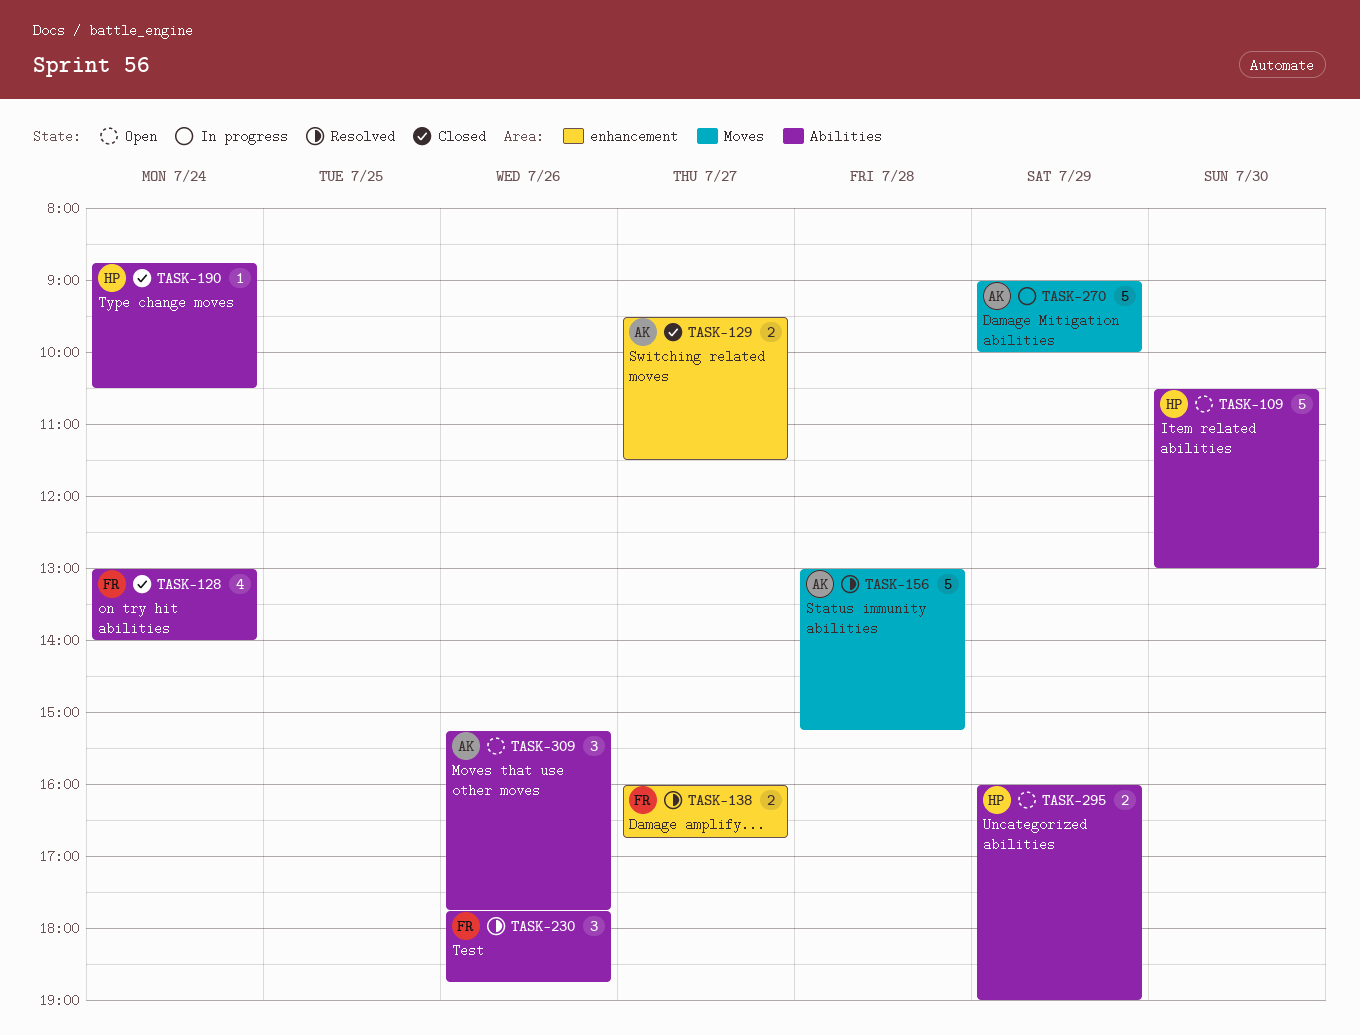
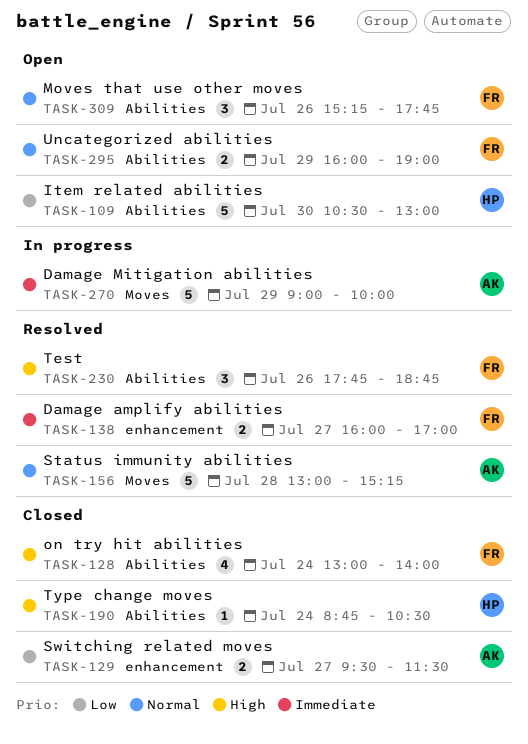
TASK-138, ends: 16:45 -> 17:00
TASK-295, owner: HP -> FR
TASK-309, owner: AK -> FR

